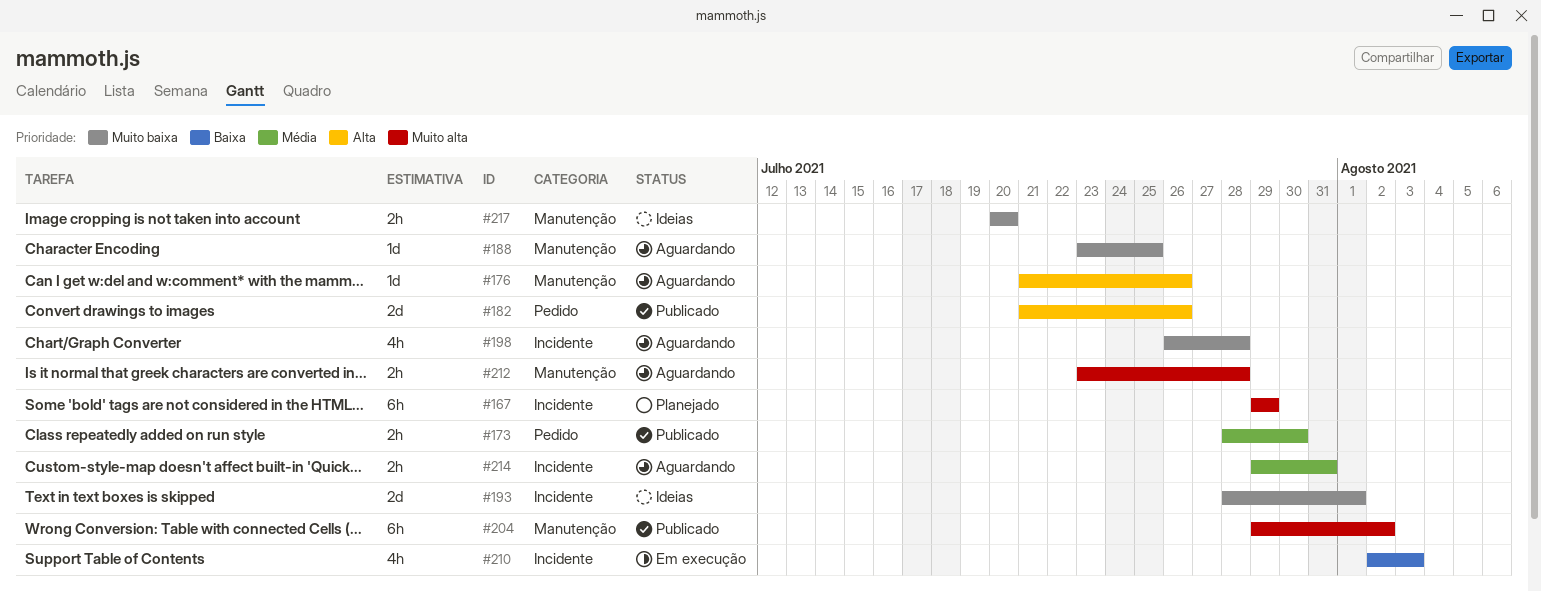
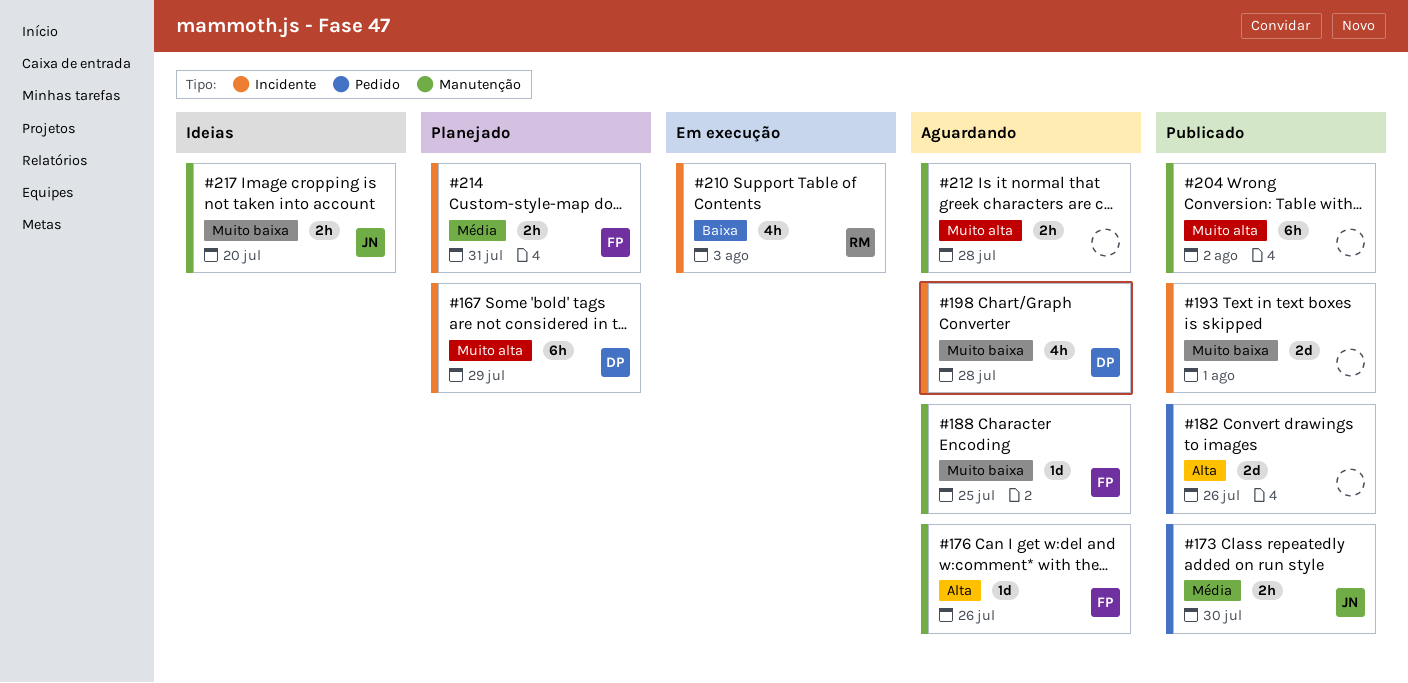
#193, status: Ideias -> Publicado
#214, status: Aguardando -> Planejado

